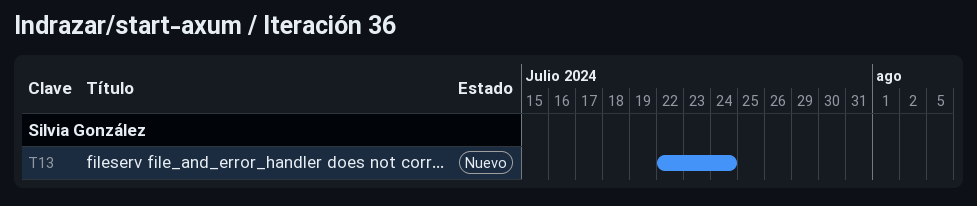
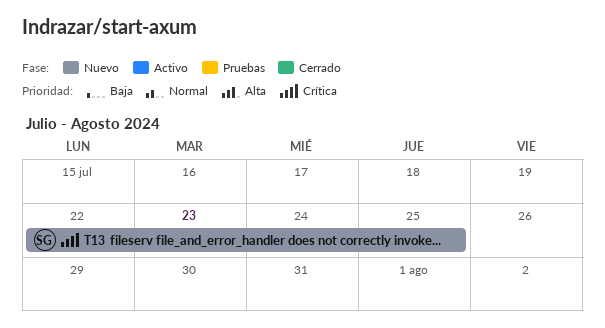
T13, due: Jul 24 -> Jul 25

